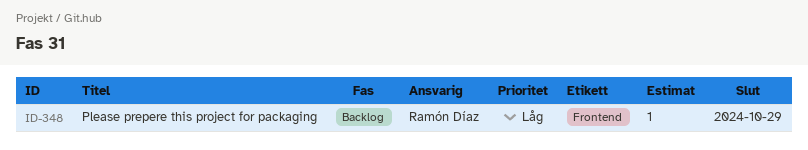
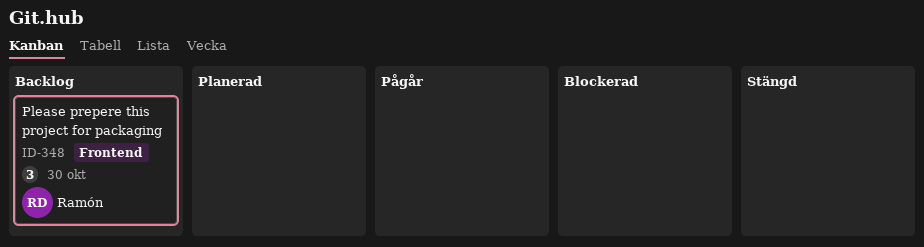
ID-348, estimate: 1 -> 3
ID-348, due: Oct 29 -> Oct 30

